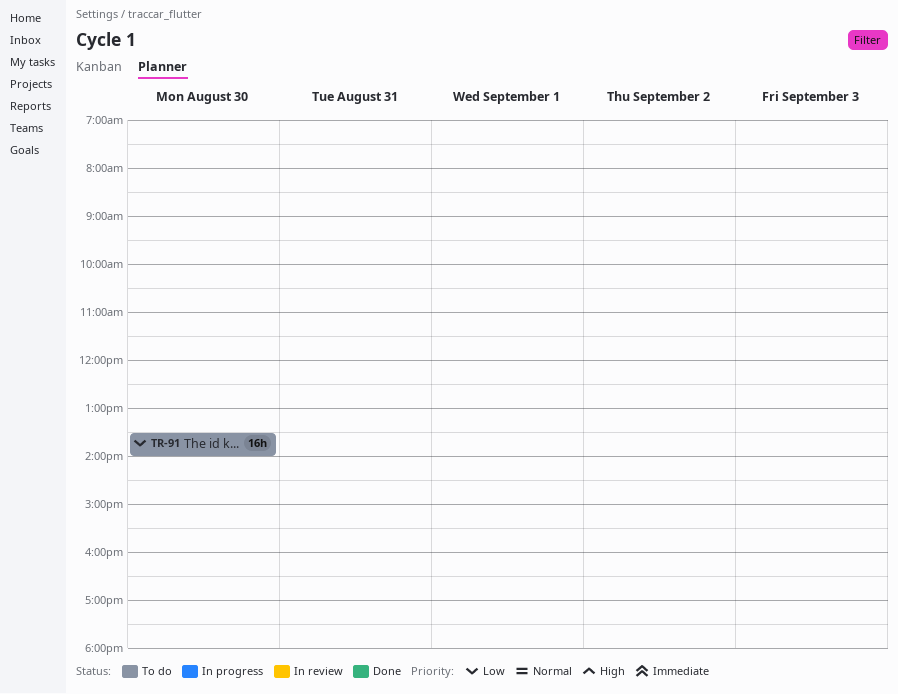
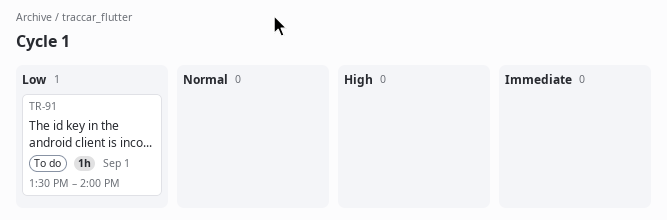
TR-91, estimate: 16h -> 1h
TR-91, day: Aug 30 -> Sep 1

